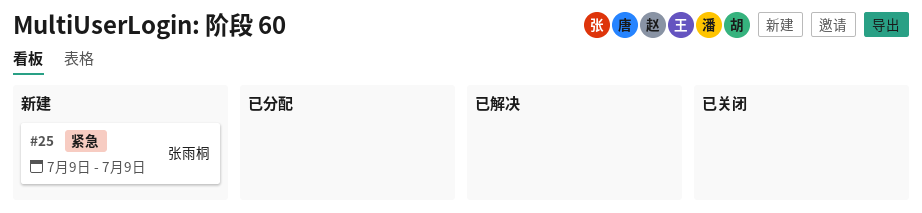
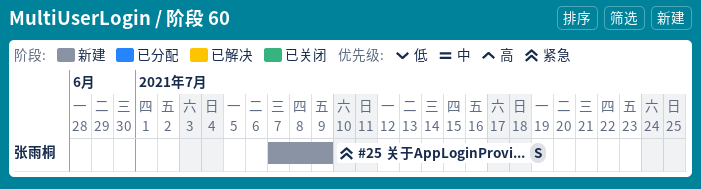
#25, start: Jul 9 -> Jul 7

